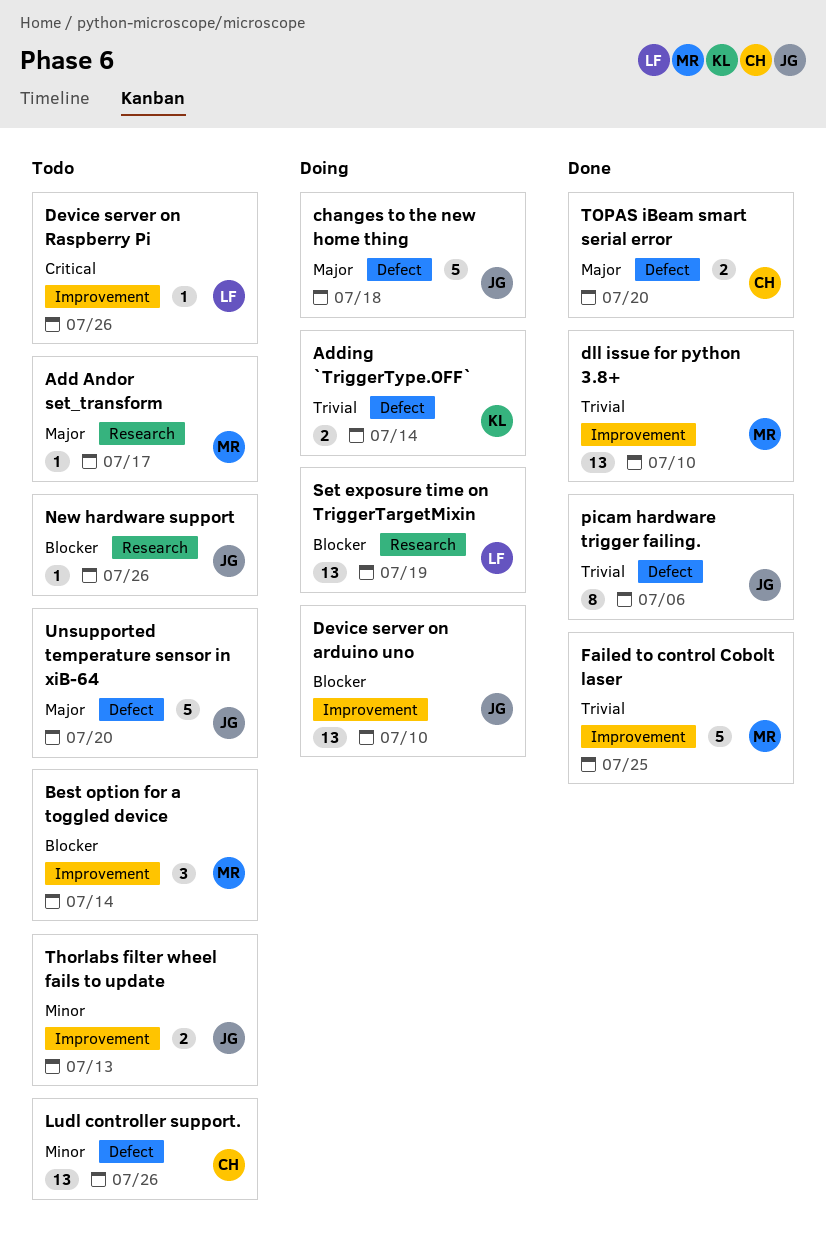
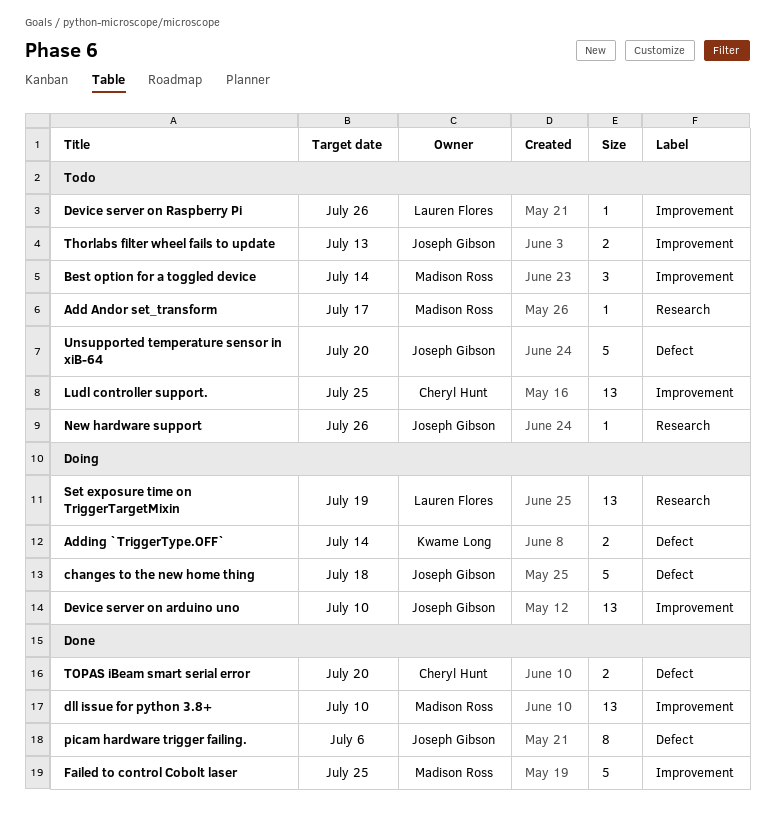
Ludl controller support., label: Defect -> Improvement
Ludl controller support., due: Jul 26 -> Jul 25

